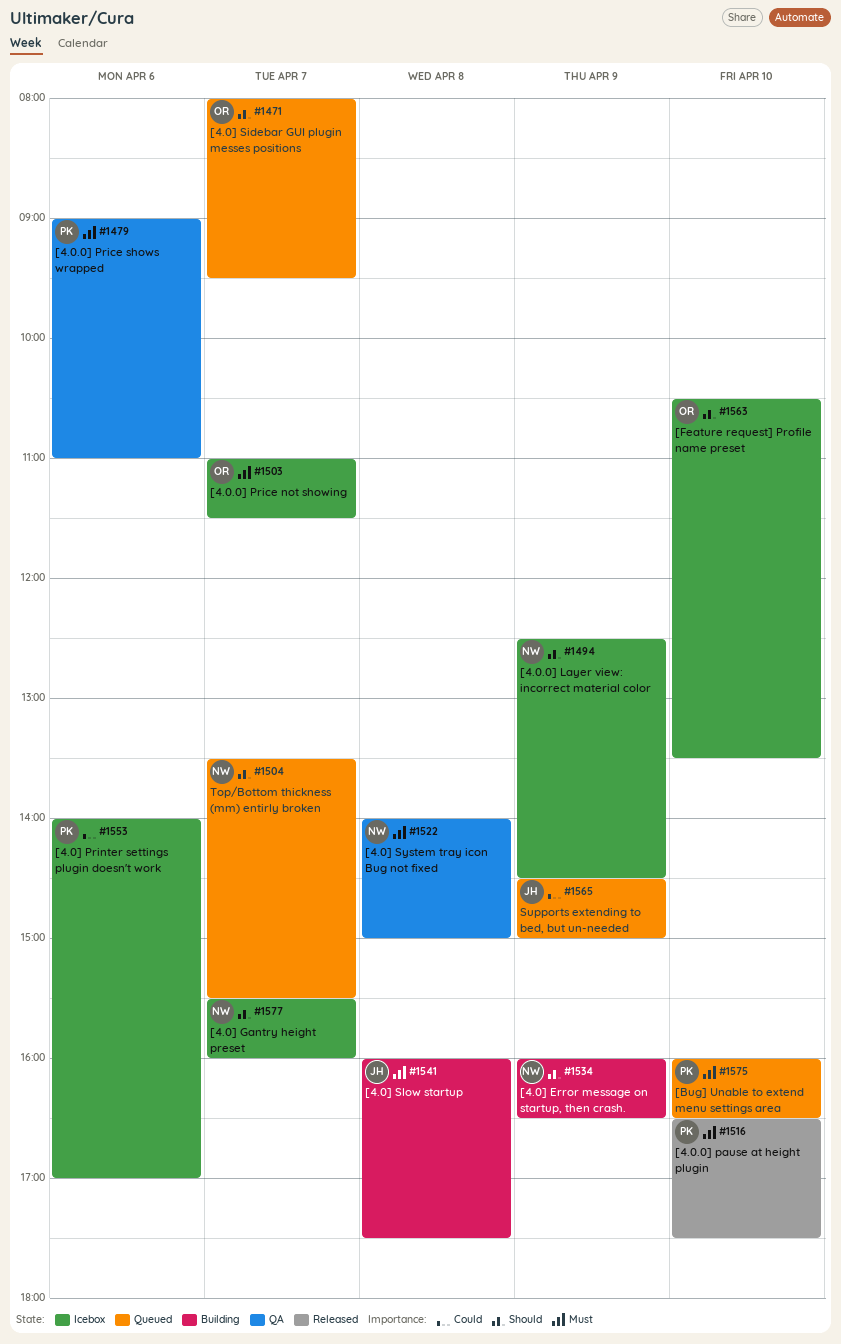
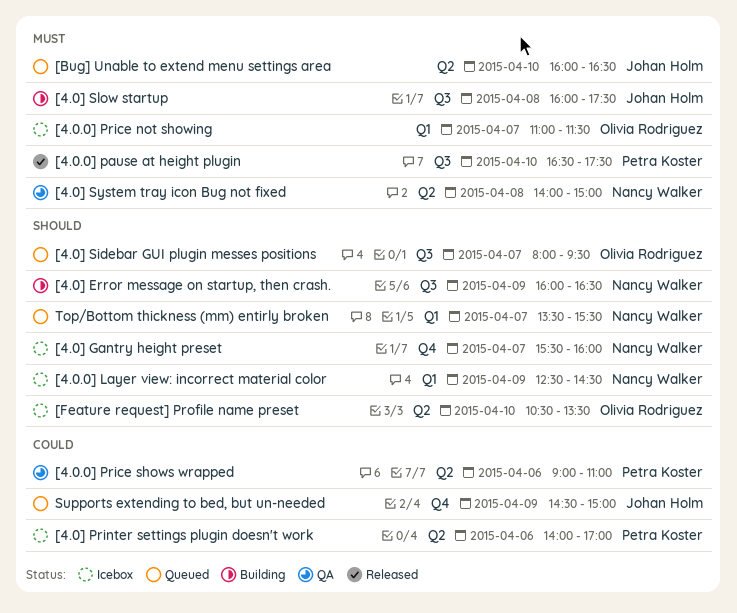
[4.0.0] Price shows wrapped, priority: Must -> Could
[Bug] Unable to extend menu settings area, owner: Petra Koster -> Johan Holm

